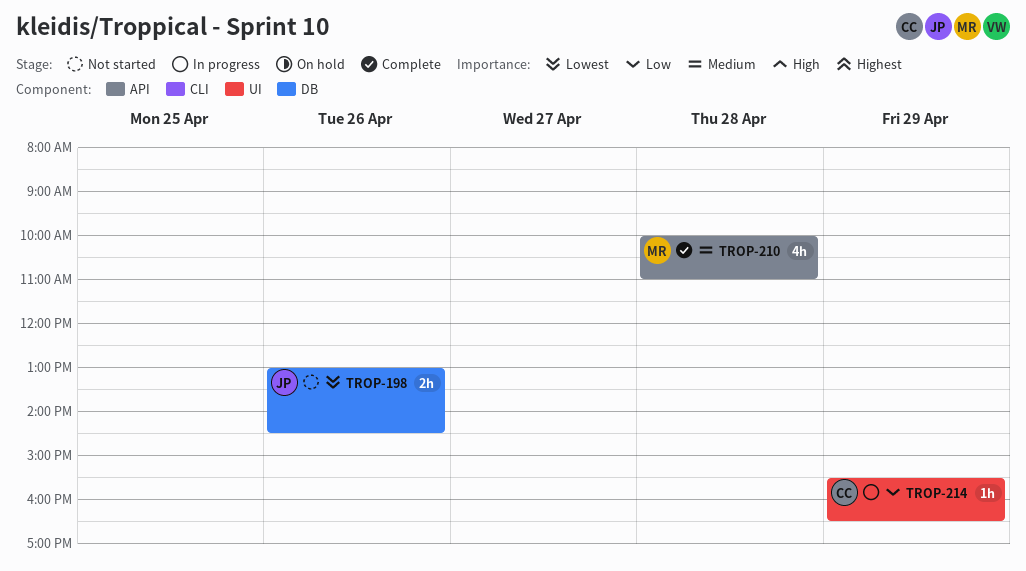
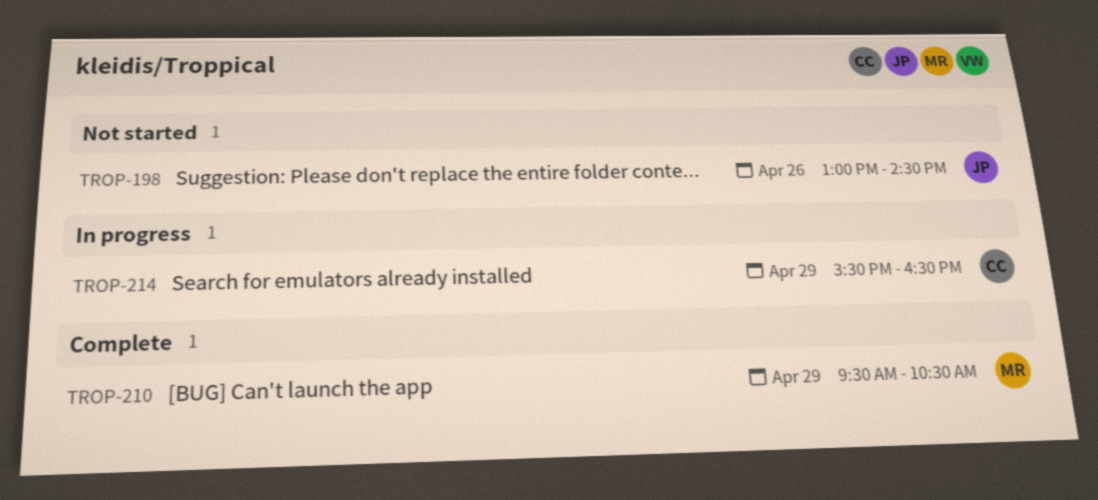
TROP-210, day: Apr 28 -> Apr 29
TROP-210, begins: 10:00 -> 09:30
TROP-210, ends: 11:00 -> 10:30

